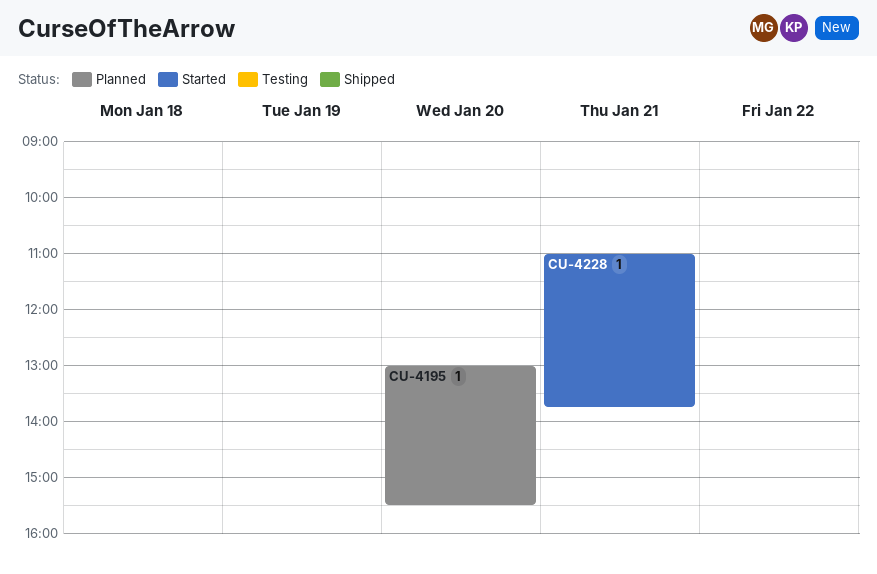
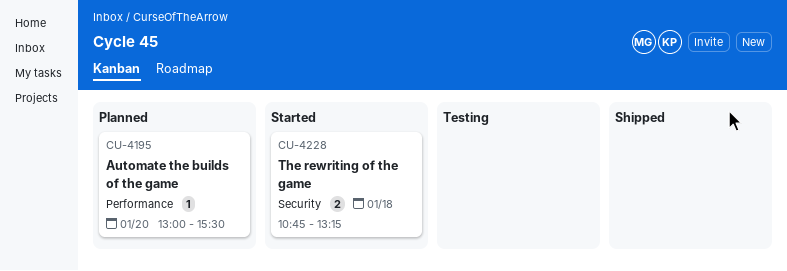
CU-4228, estimate: 1 -> 2
CU-4228, day: Jan 21 -> Jan 18
CU-4228, begins: 11:00 -> 10:45
CU-4228, ends: 13:45 -> 13:15

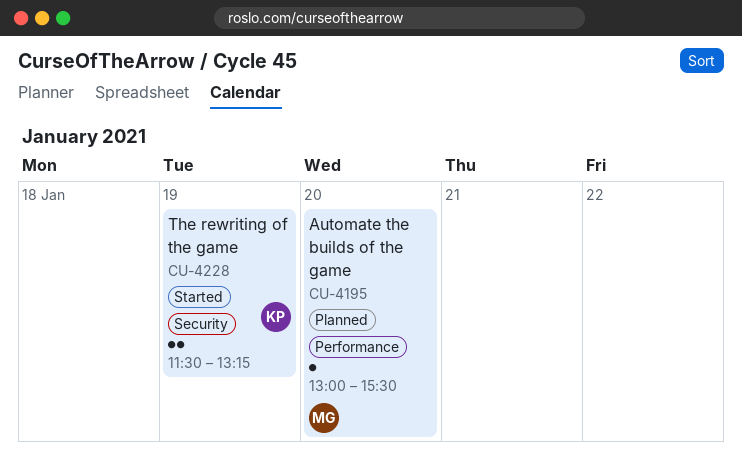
CU-4228, day: Jan 18 -> Jan 19
CU-4228, begins: 10:45 -> 11:30

